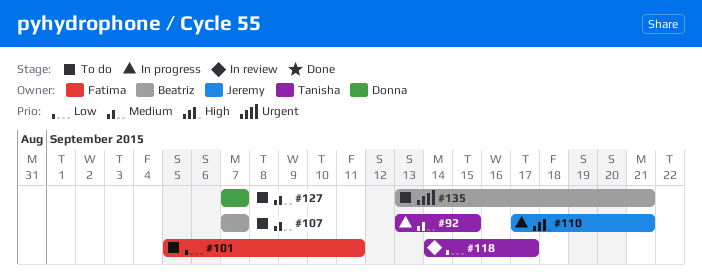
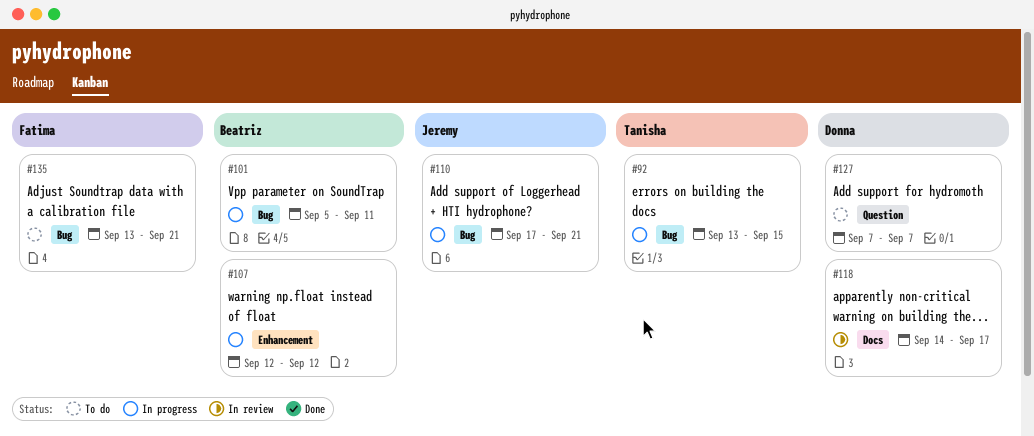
#101, status: To do -> In progress
#101, owner: Fatima -> Beatriz
#107, status: To do -> In progress
#107, start: Sep 7 -> Sep 12
#107, due: Sep 7 -> Sep 12
#118, owner: Tanisha -> Donna
#135, owner: Beatriz -> Fatima

